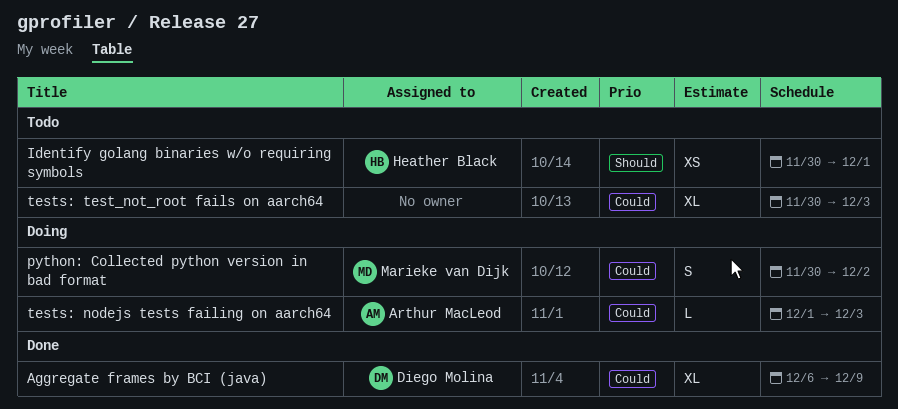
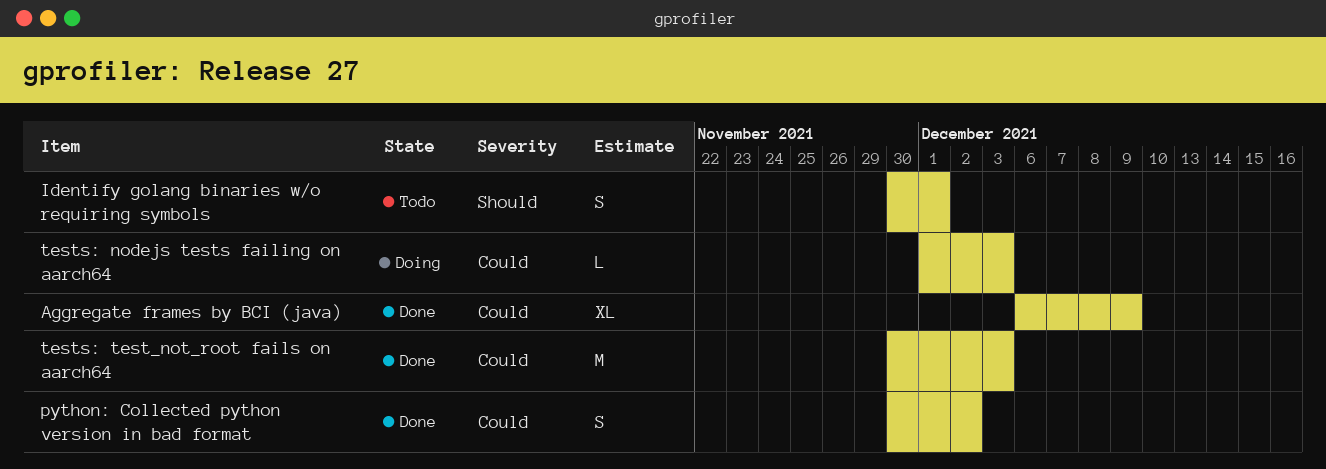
Identify golang binaries w/o requiring symbols, estimate: XS -> S
python: Collected python version in bad format, status: Doing -> Done
tests: test_not_root fails on aarch64, status: Todo -> Done
tests: test_not_root fails on aarch64, estimate: XL -> M

